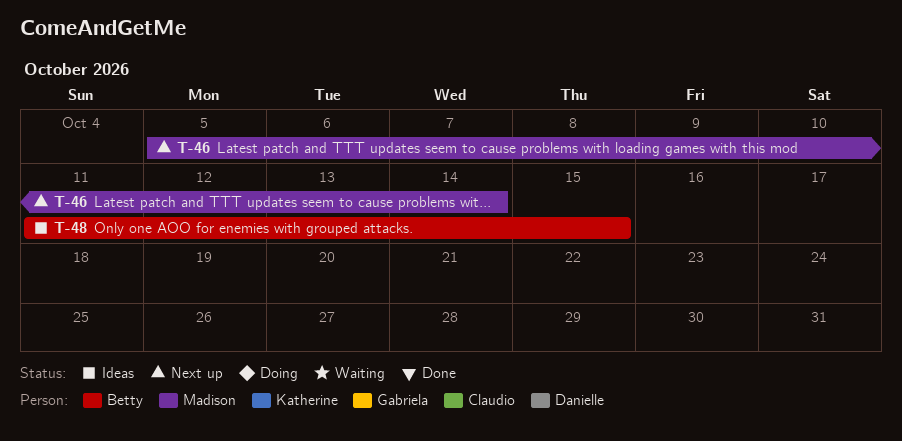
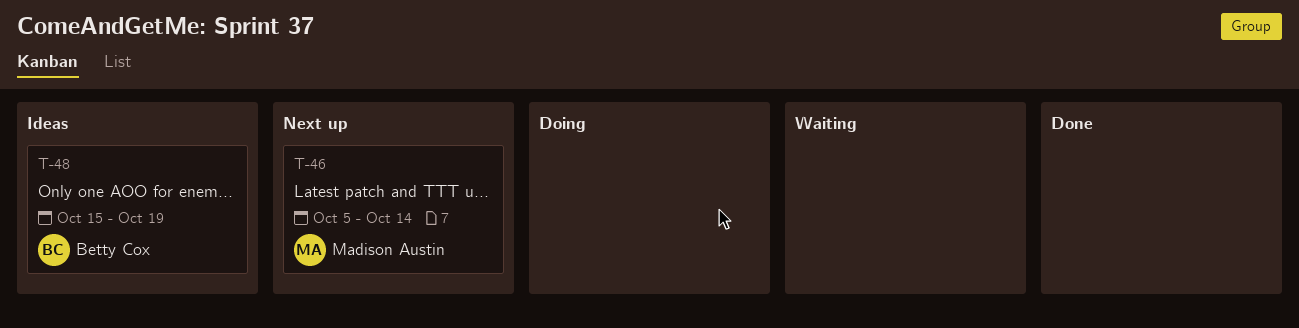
T-48, start: Oct 11 -> Oct 15
T-48, due: Oct 15 -> Oct 19

